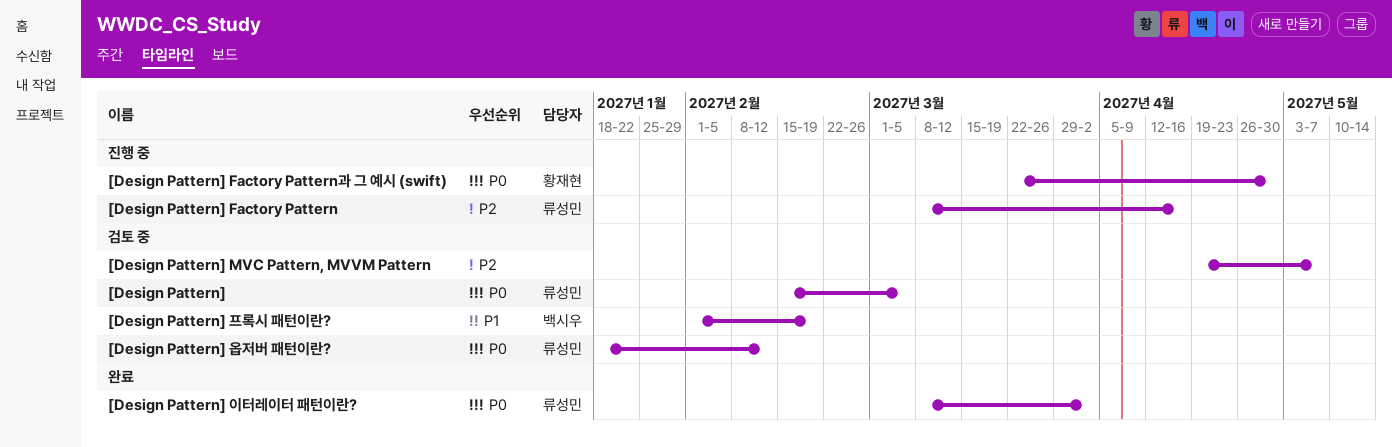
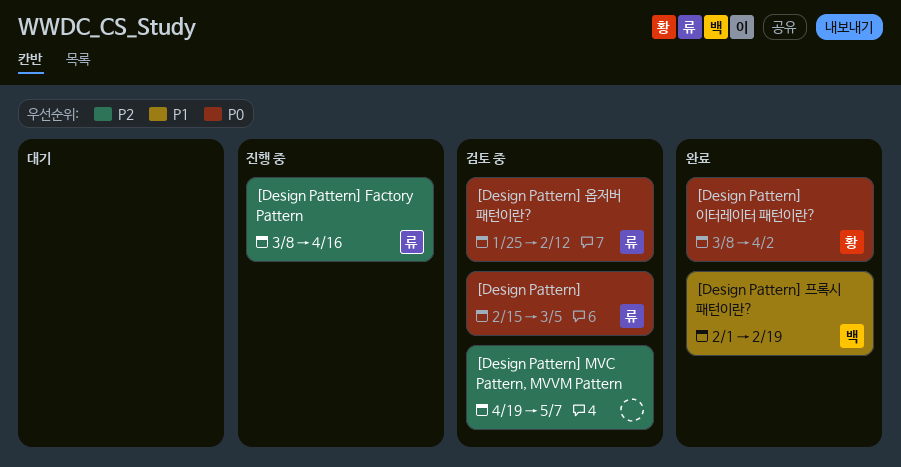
[Design Pattern] Factory Pattern과 그 예시 (swift): present -> none
[Design Pattern] 옵저버 패턴이란?, start: Jan 18 -> Jan 25
[Design Pattern] 이터레이터 패턴이란?, owner: 류성민 -> 황재현
[Design Pattern] 프록시 패턴이란?, status: 검토 중 -> 완료

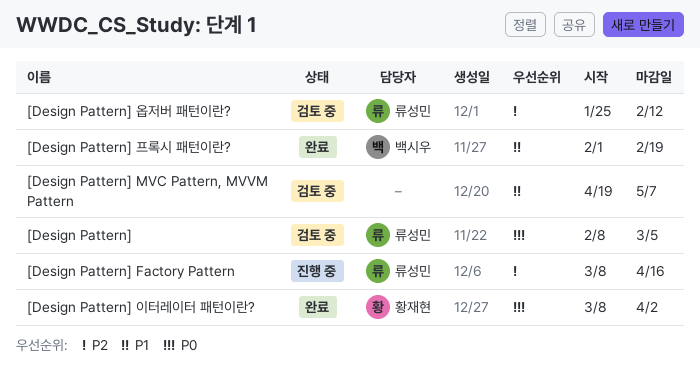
[Design Pattern], start: Feb 15 -> Feb 8
[Design Pattern] MVC Pattern, MVVM Pattern, priority: P2 -> P1
[Design Pattern] 옵저버 패턴이란?, priority: P0 -> P2

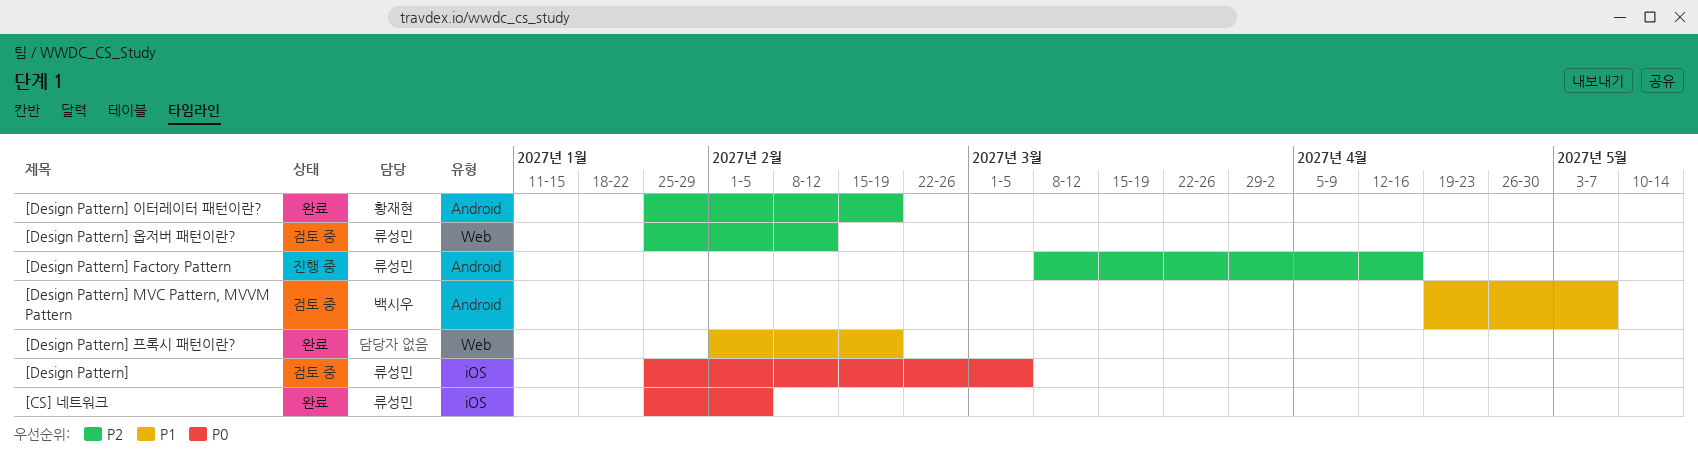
[CS] 네트워크: none -> present
[Design Pattern], start: Feb 8 -> Jan 25
[Design Pattern] MVC Pattern, MVVM Pattern, owner: none -> 백시우
[Design Pattern] 이터레이터 패턴이란?, priority: P0 -> P2
[Design Pattern] 이터레이터 패턴이란?, start: Mar 8 -> Jan 25
[Design Pattern] 이터레이터 패턴이란?, due: Apr 2 -> Feb 19
[Design Pattern] 프록시 패턴이란?, owner: 백시우 -> none

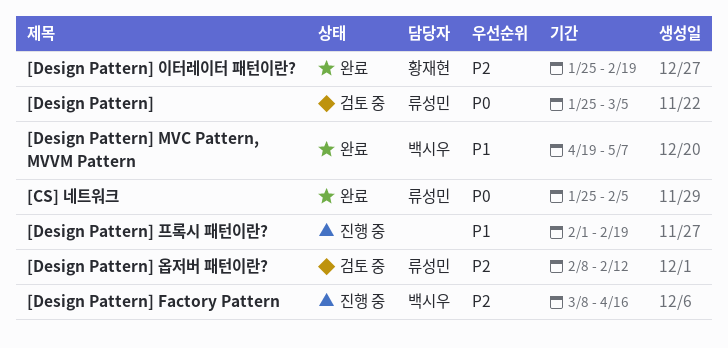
[Design Pattern] Factory Pattern, owner: 류성민 -> 백시우
[Design Pattern] MVC Pattern, MVVM Pattern, status: 검토 중 -> 완료
[Design Pattern] 옵저버 패턴이란?, start: Jan 25 -> Feb 8
[Design Pattern] 프록시 패턴이란?, status: 완료 -> 진행 중

